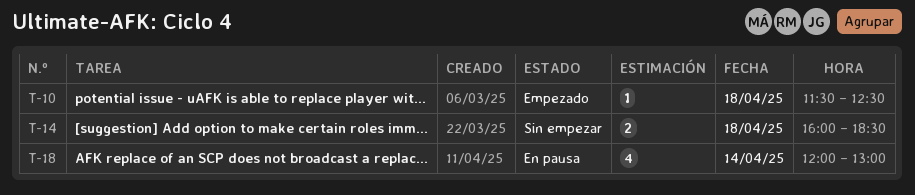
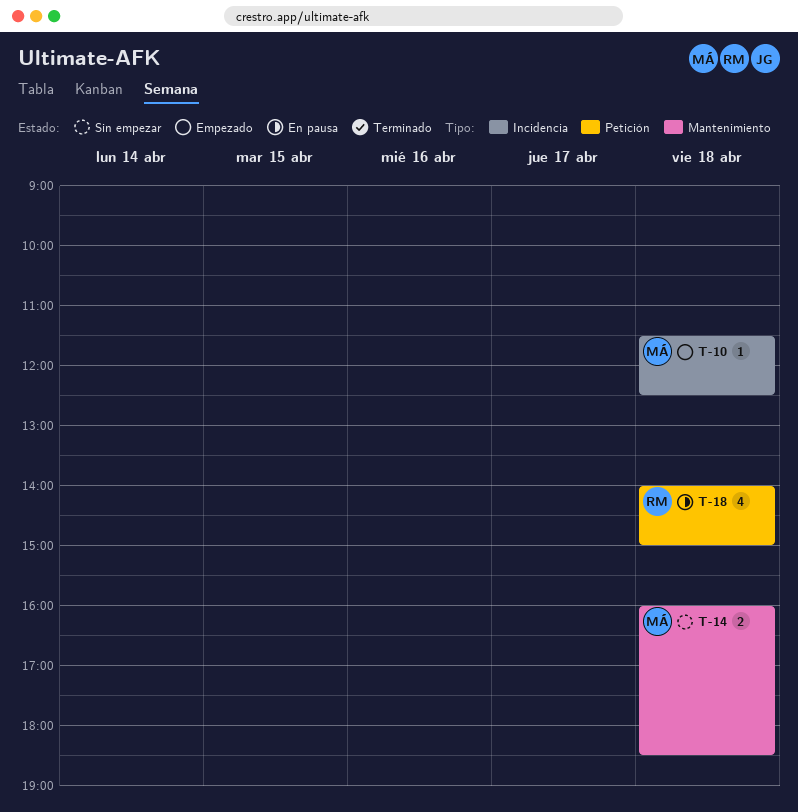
T-18, day: Apr 14 -> Apr 18
T-18, begins: 12:00 -> 14:00
T-18, ends: 13:00 -> 15:00

